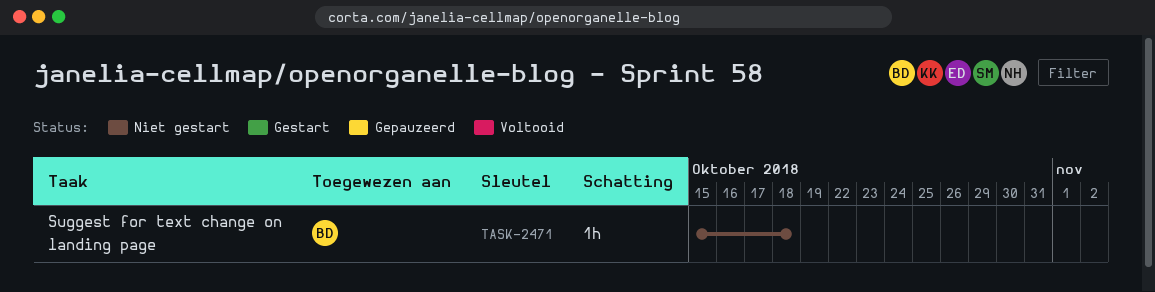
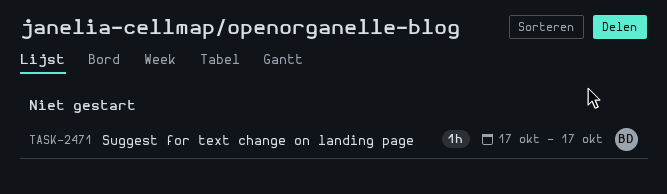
TASK-2471, start: Oct 15 -> Oct 17
TASK-2471, due: Oct 18 -> Oct 17

